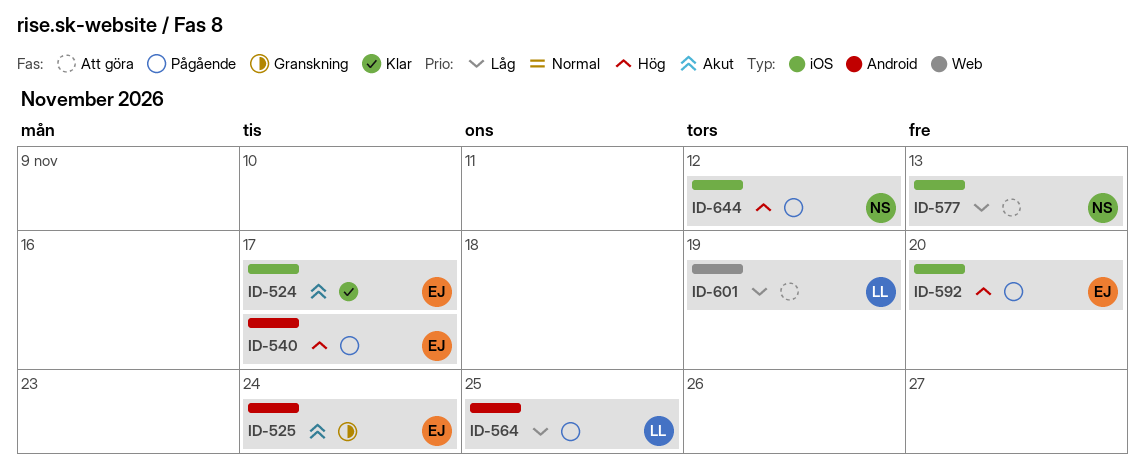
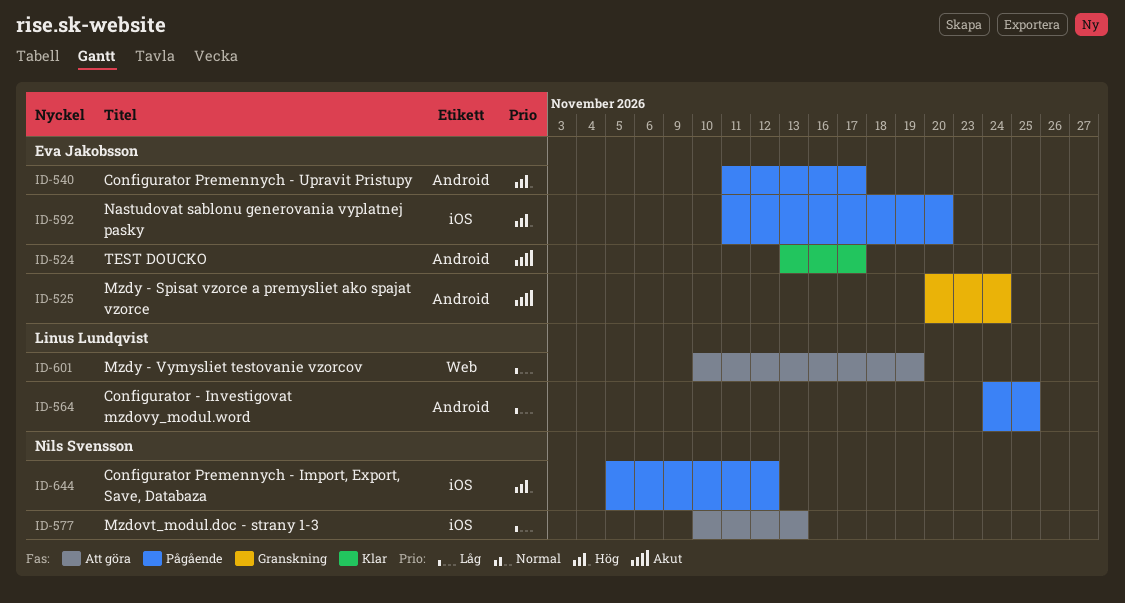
ID-524, label: iOS -> Android

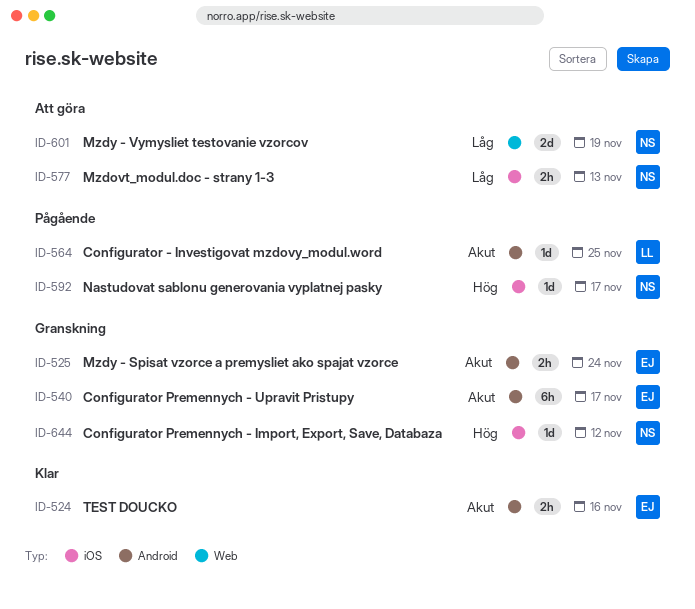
ID-524, due: Nov 17 -> Nov 16
ID-540, status: Pågående -> Granskning
ID-540, priority: Hög -> Akut
ID-564, priority: Låg -> Akut
ID-592, owner: Eva Jakobsson -> Nils Svensson
ID-592, due: Nov 20 -> Nov 17
ID-601, owner: Linus Lundqvist -> Nils Svensson
ID-644, status: Pågående -> Granskning

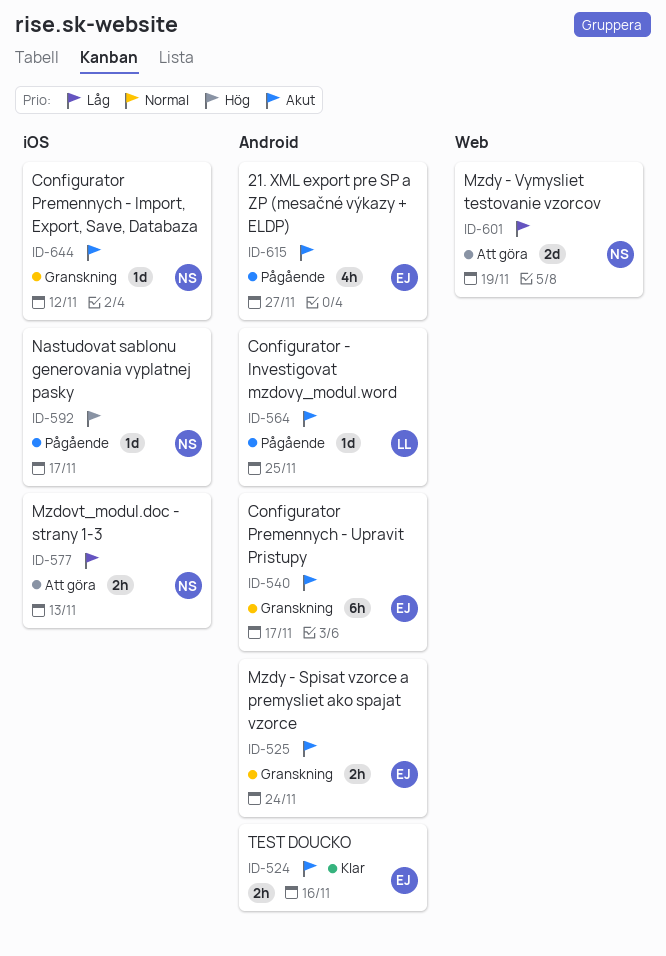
ID-615: none -> present
ID-644, priority: Hög -> Akut

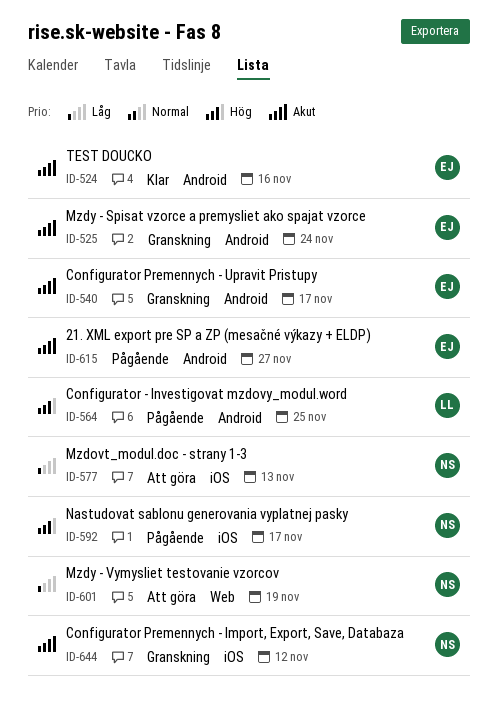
ID-564, priority: Akut -> Hög

